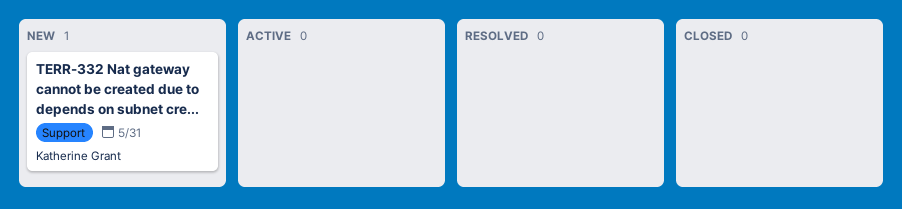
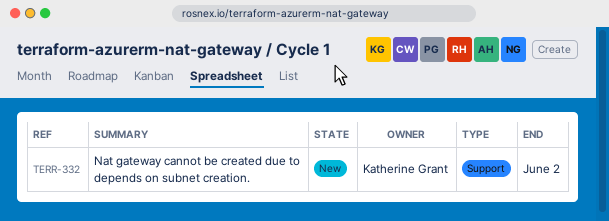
TERR-332, due: May 31 -> Jun 2

